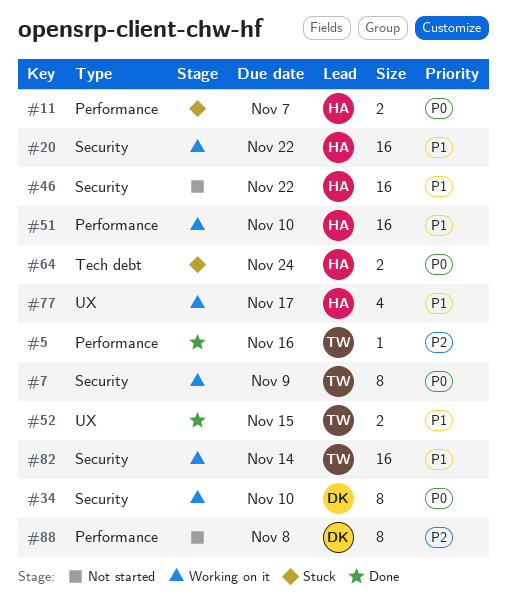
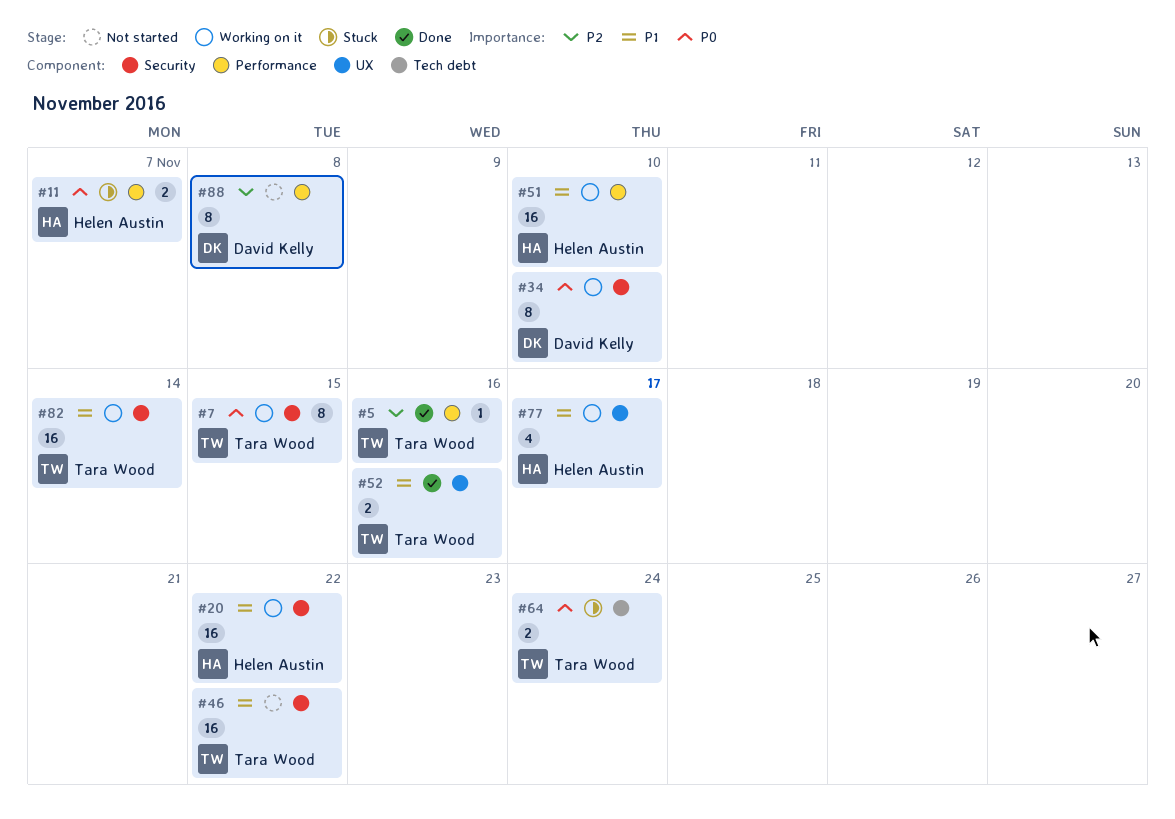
#7, due: Nov 9 -> Nov 15
#46, owner: Helen Austin -> Tara Wood
#52, due: Nov 15 -> Nov 16
#64, owner: Helen Austin -> Tara Wood

